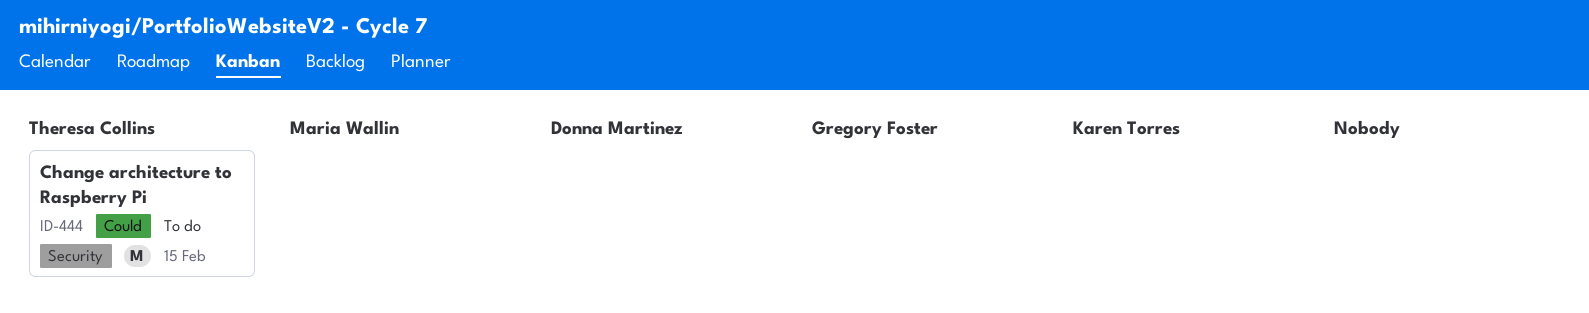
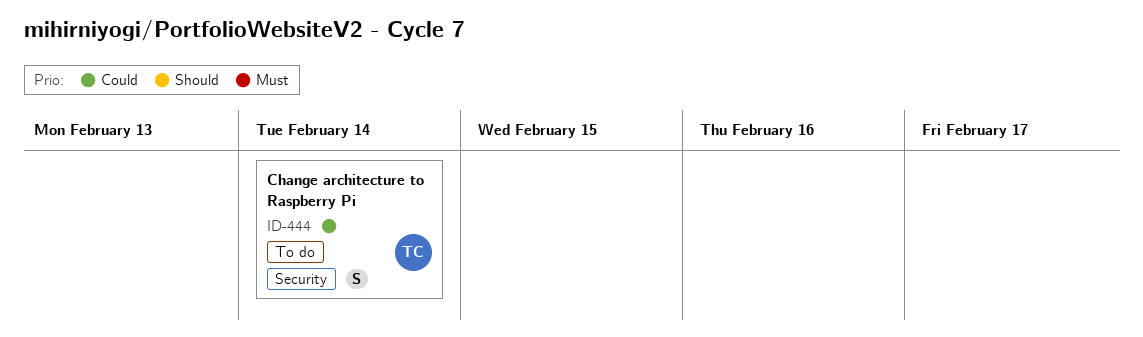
ID-444, estimate: M -> S
ID-444, due: Feb 15 -> Feb 14

